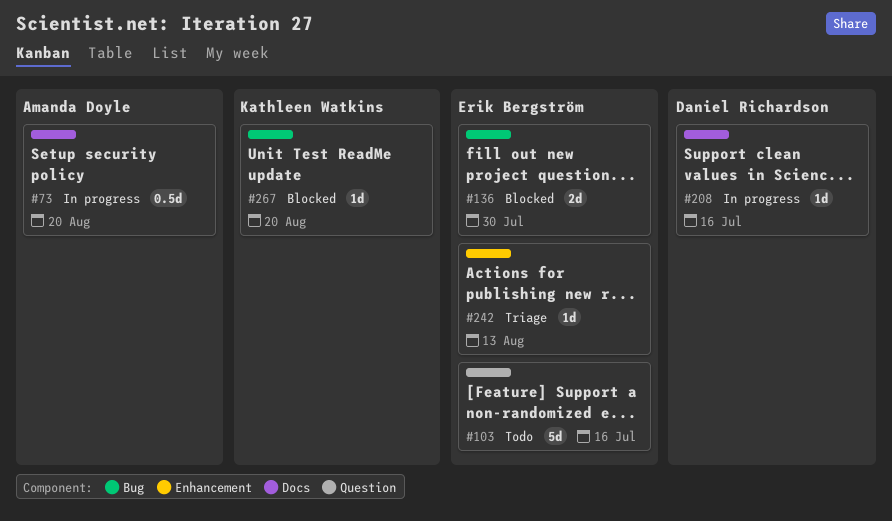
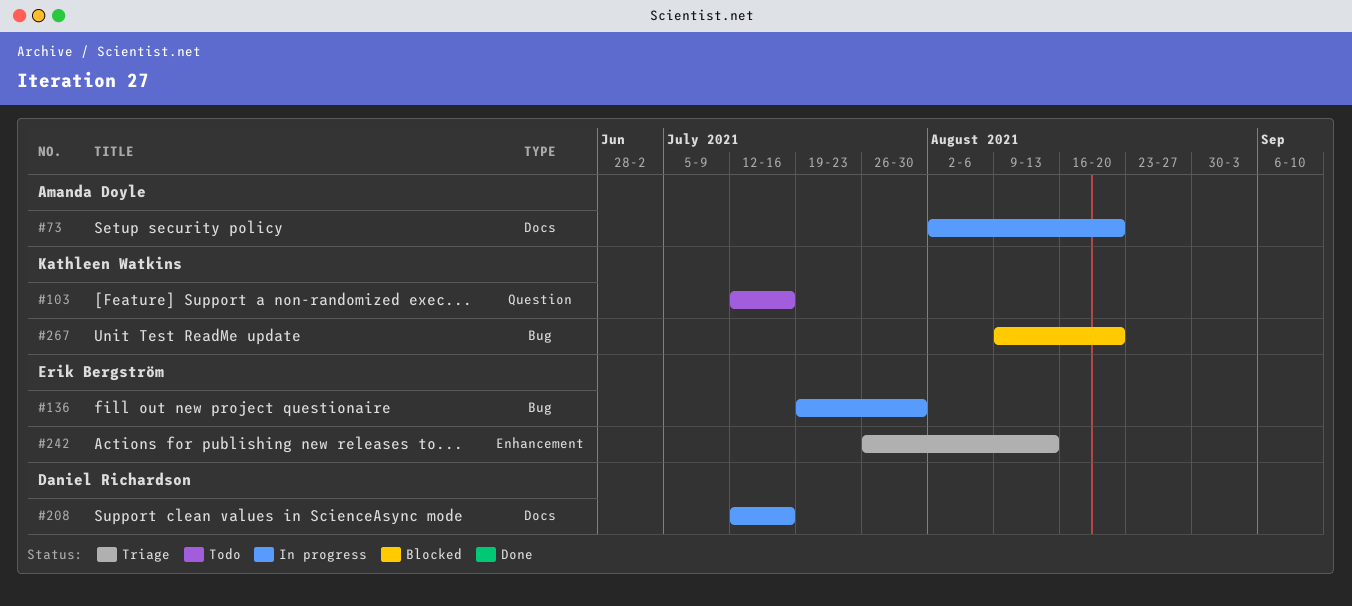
#103, owner: Erik Bergström -> Kathleen Watkins
#136, status: Blocked -> In progress

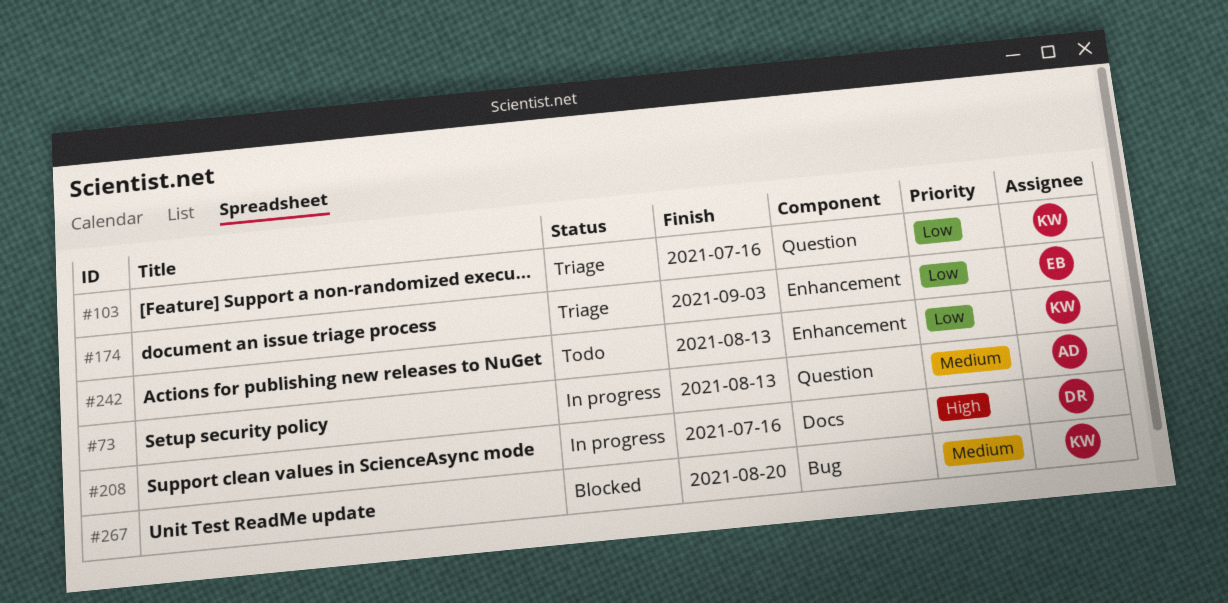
#73, label: Docs -> Question
#73, due: Aug 20 -> Aug 13
#103, status: Todo -> Triage
#136: present -> none
#174: none -> present
#242, status: Triage -> Todo
#242, owner: Erik Bergström -> Kathleen Watkins

